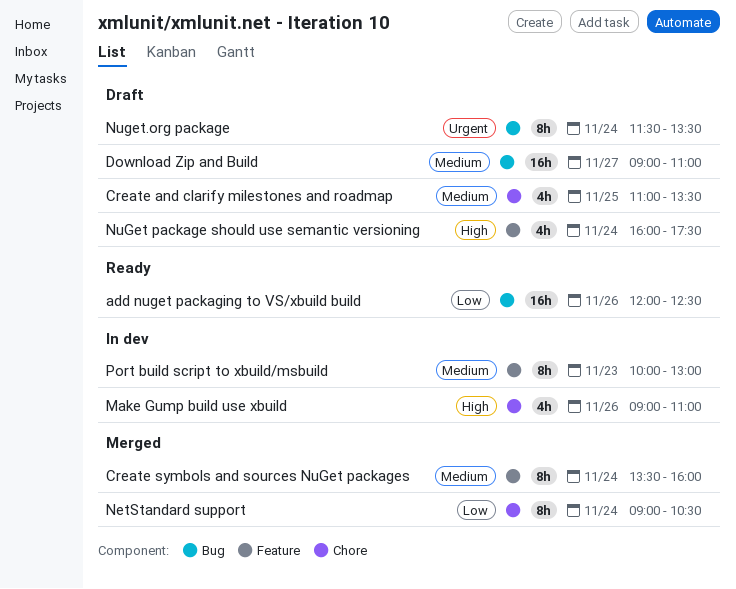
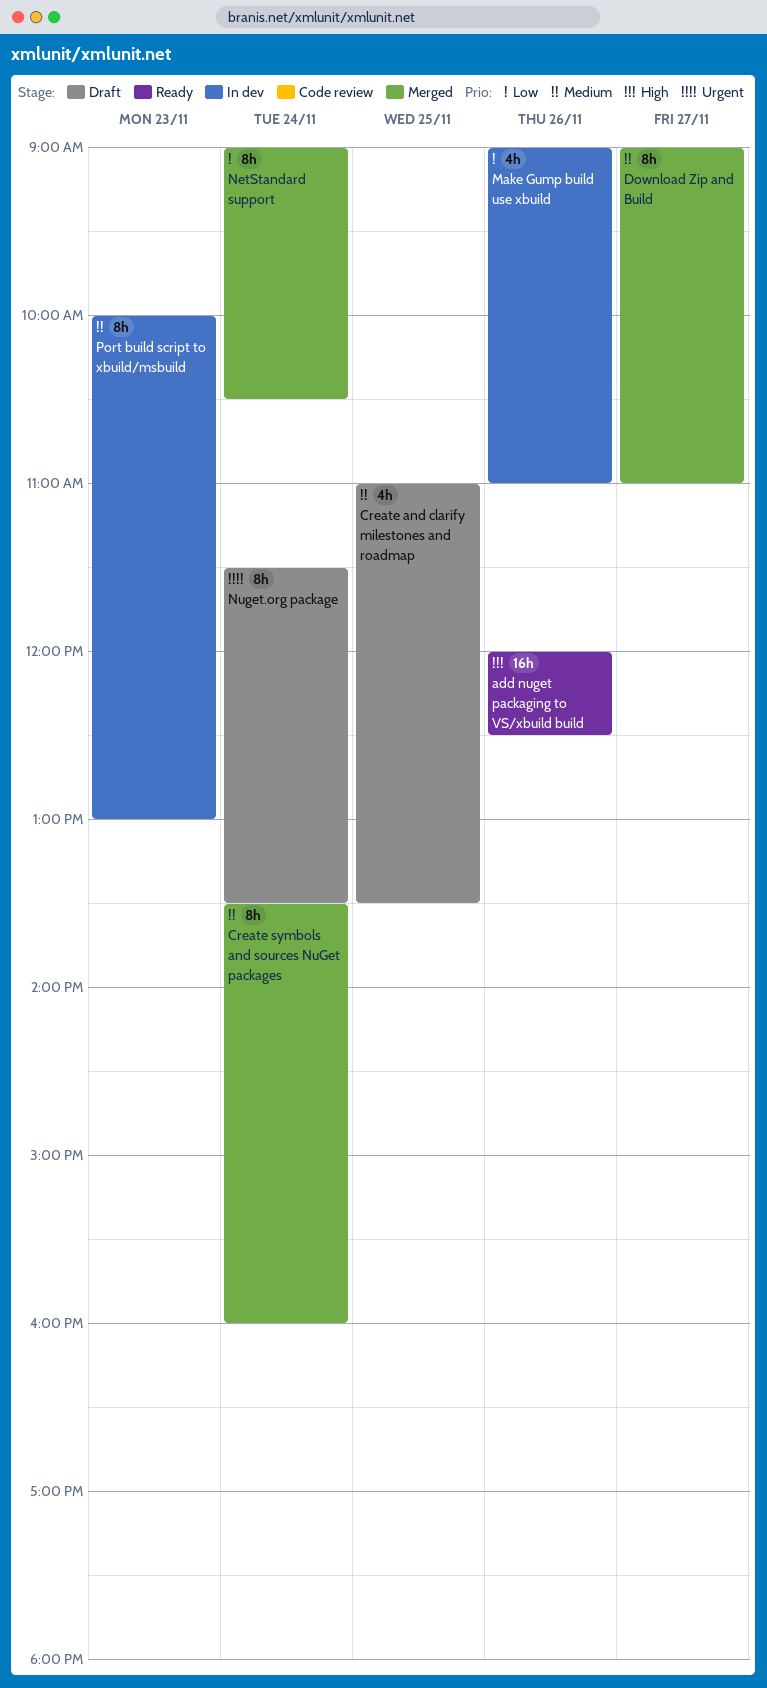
add nuget packaging to VS/xbuild build, priority: Low -> High
Download Zip and Build, status: Draft -> Merged
Download Zip and Build, estimate: 16h -> 8h
Make Gump build use xbuild, priority: High -> Low
NuGet package should use semantic versioning: present -> none

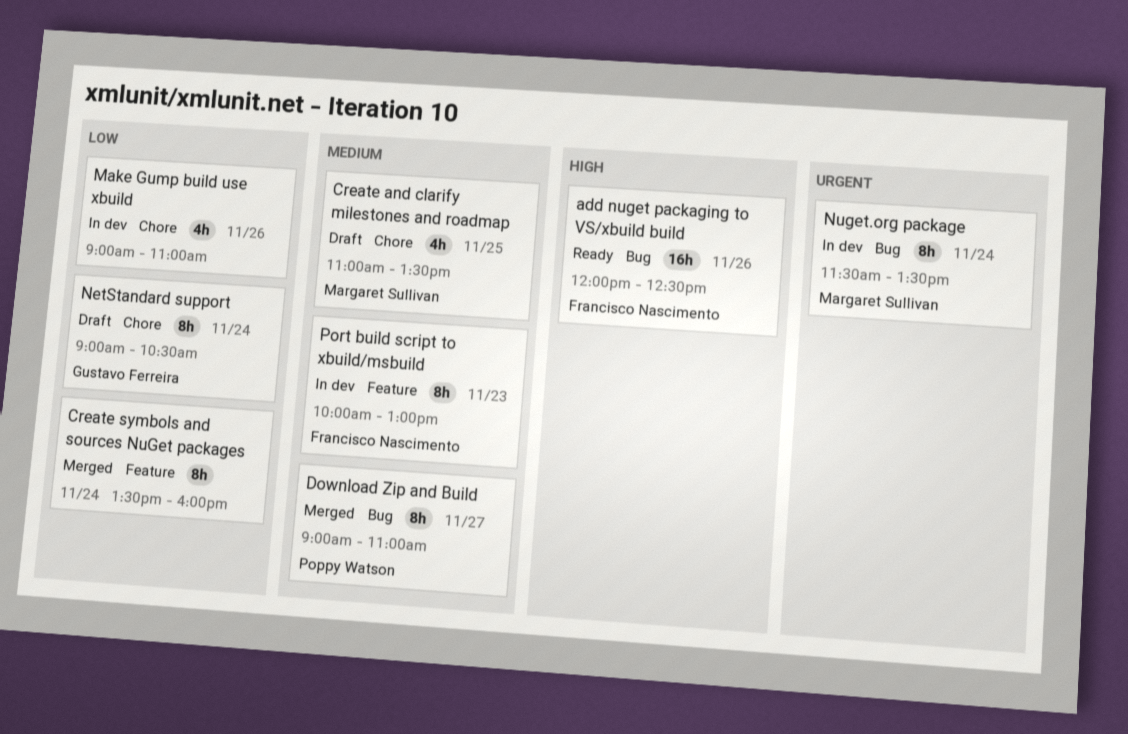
Create symbols and sources NuGet packages, priority: Medium -> Low
NetStandard support, status: Merged -> Draft
Nuget.org package, status: Draft -> In dev

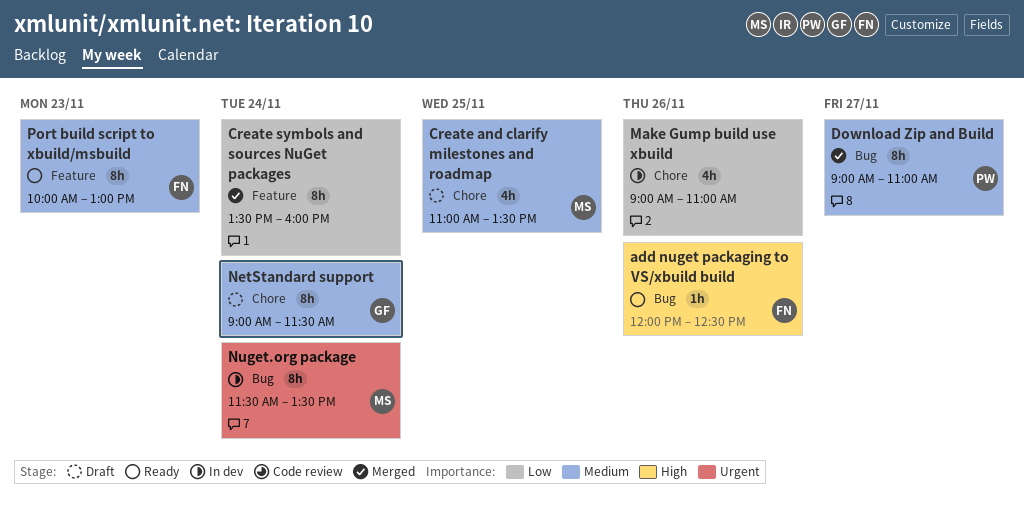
add nuget packaging to VS/xbuild build, estimate: 16h -> 1h
NetStandard support, priority: Low -> Medium
NetStandard support, ends: 10:30 -> 11:30
Port build script to xbuild/msbuild, status: In dev -> Ready

